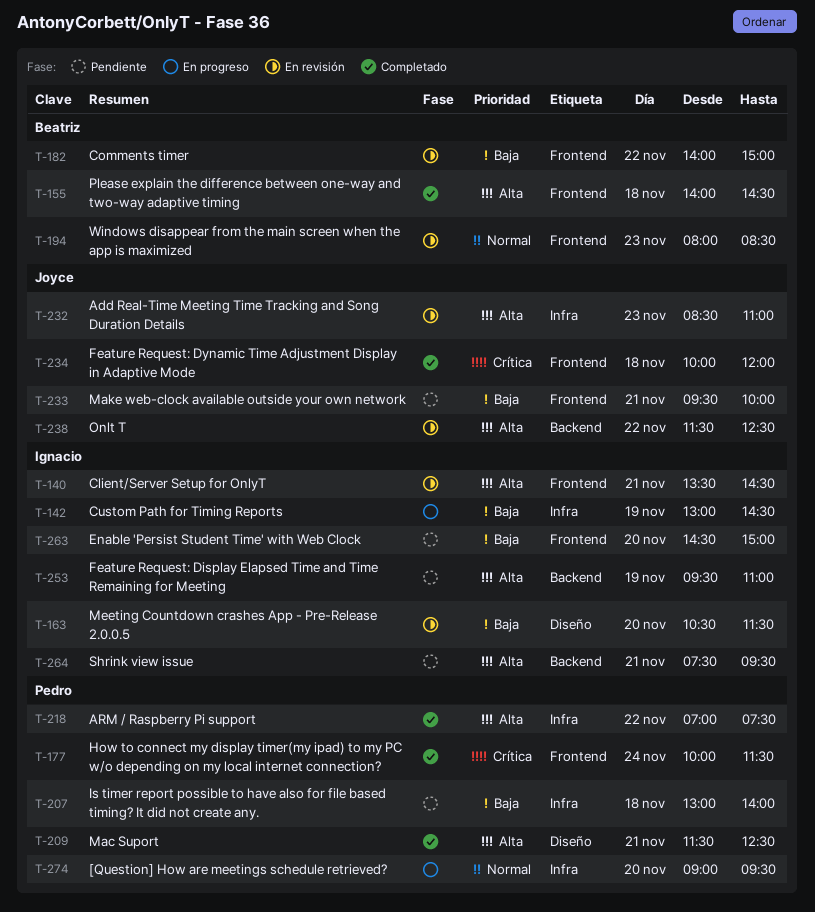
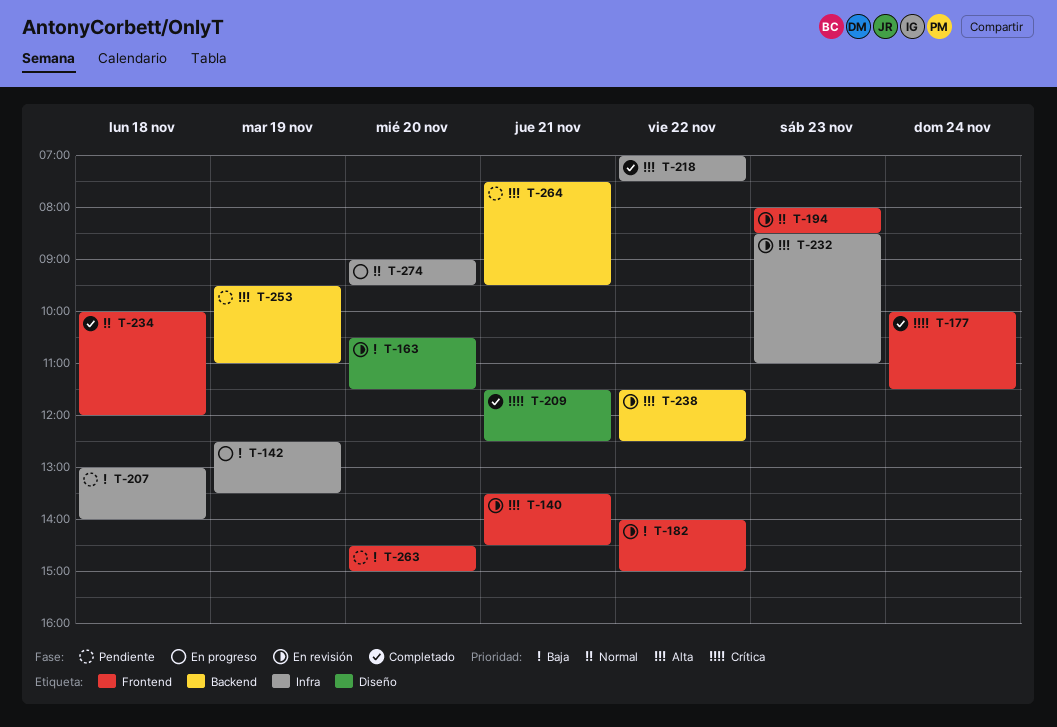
T-142, begins: 13:00 -> 12:30
T-142, ends: 14:30 -> 13:30
T-155: present -> none
T-209, priority: Alta -> Crítica
T-233: present -> none
T-234, priority: Crítica -> Normal

